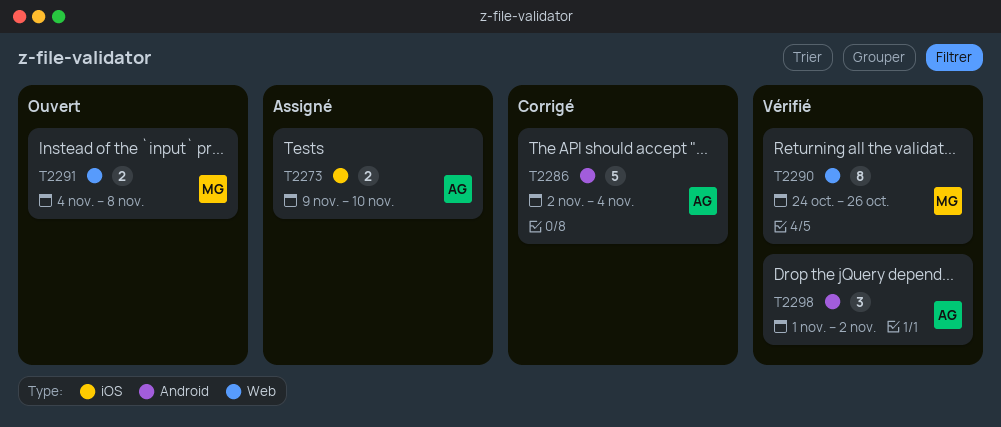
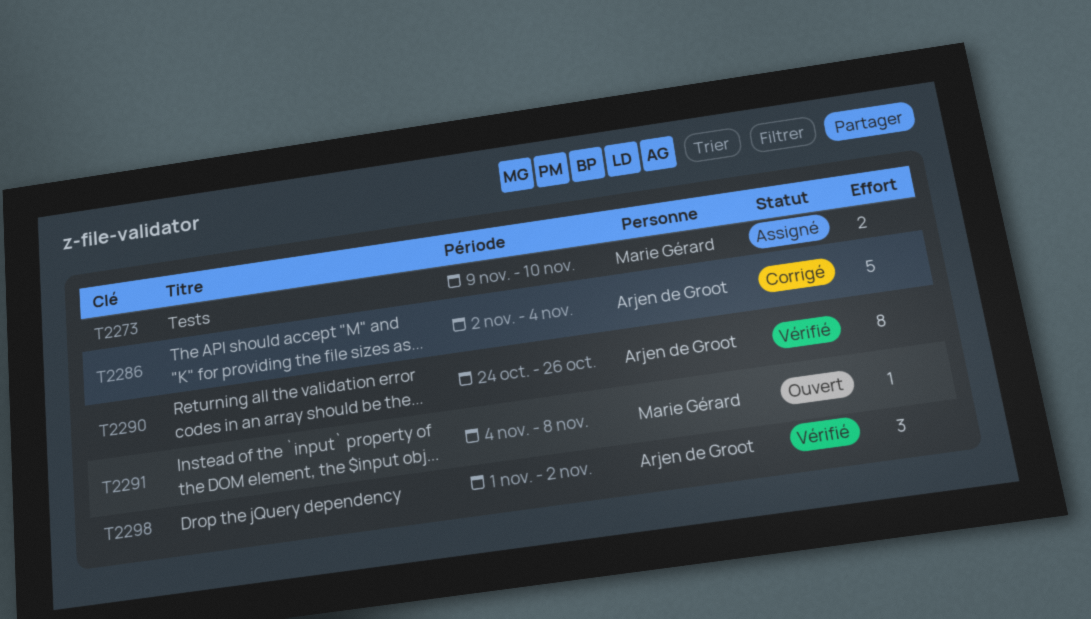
T2273, owner: Arjen de Groot -> Marie Gérard
T2290, owner: Marie Gérard -> Arjen de Groot
T2291, estimate: 2 -> 1

